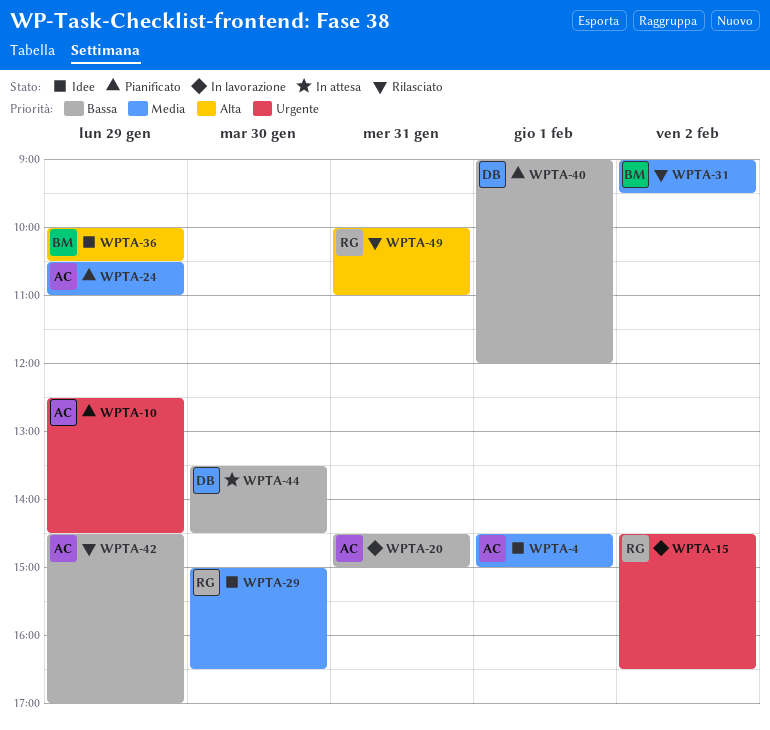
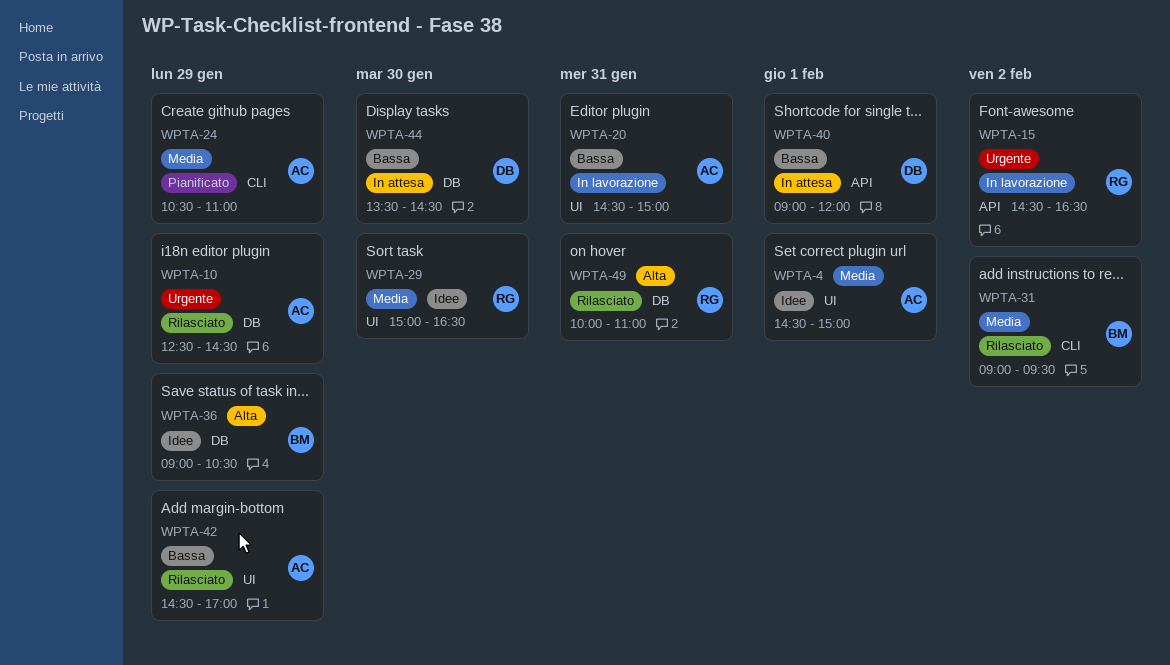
WPTA-10, status: Pianificato -> Rilasciato
WPTA-36, begins: 10:00 -> 09:00
WPTA-40, status: Pianificato -> In attesa

